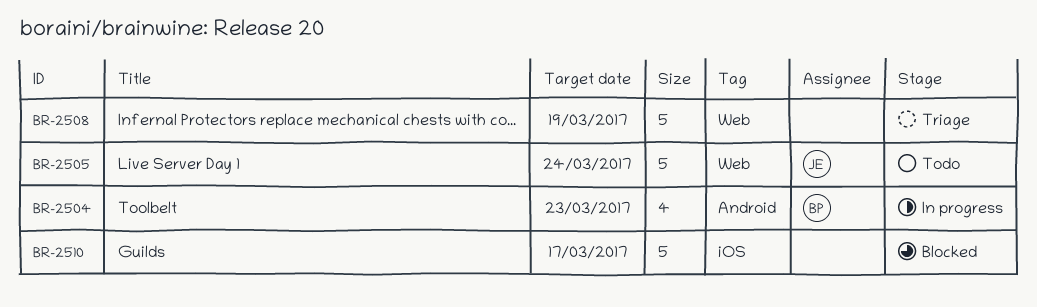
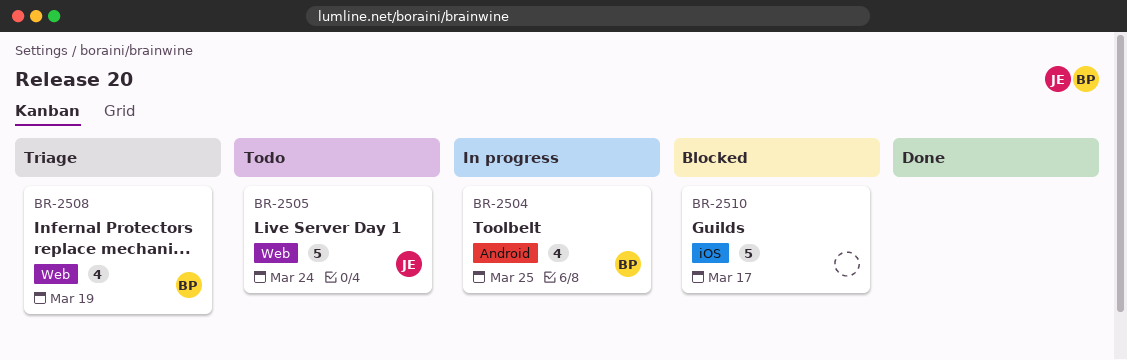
BR-2504, due: Mar 23 -> Mar 25
BR-2508, owner: none -> BP
BR-2508, estimate: 5 -> 4

